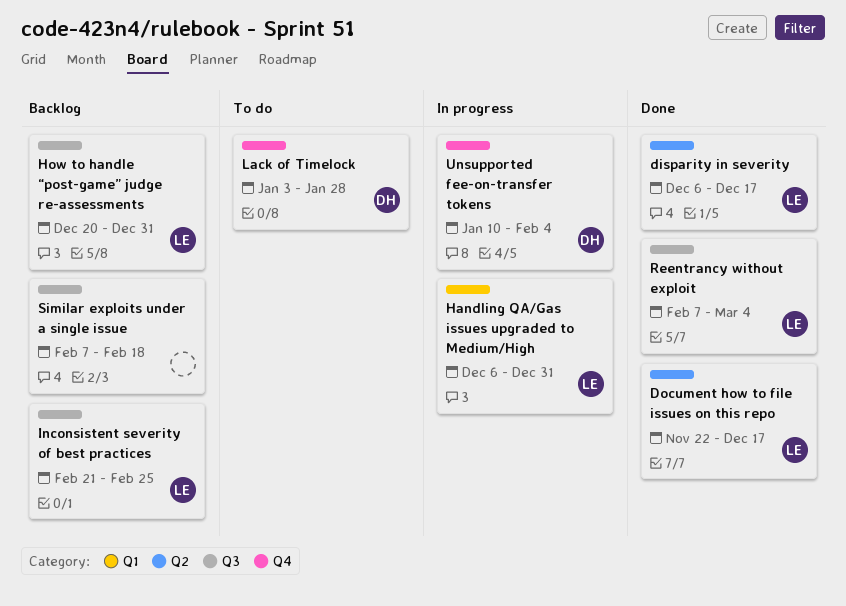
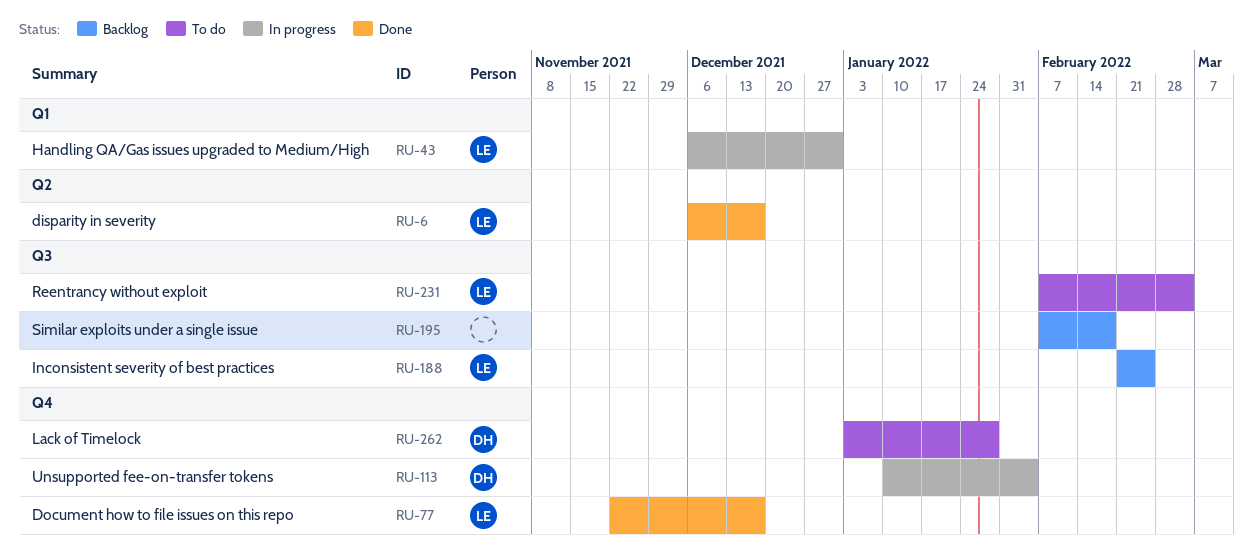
Document how to file issues on this repo, label: Q2 -> Q4
How to handle “post-game” judge re-assessments: present -> none
Reentrancy without exploit, status: Done -> To do

